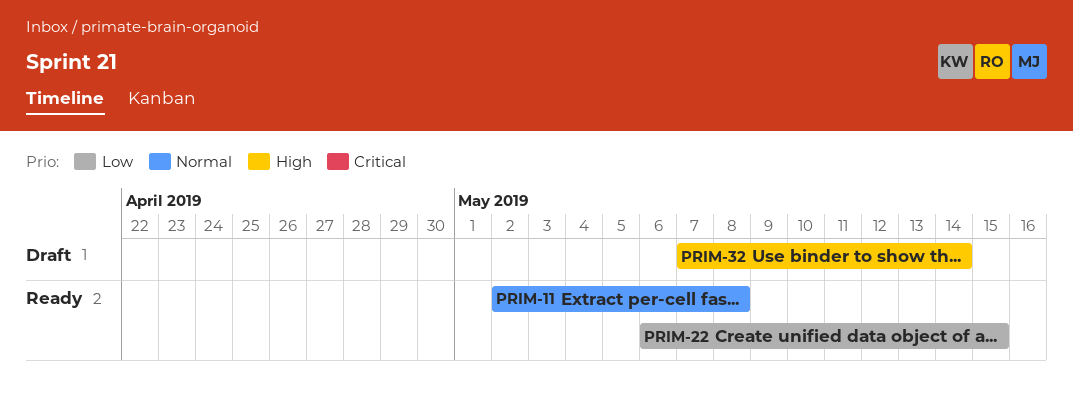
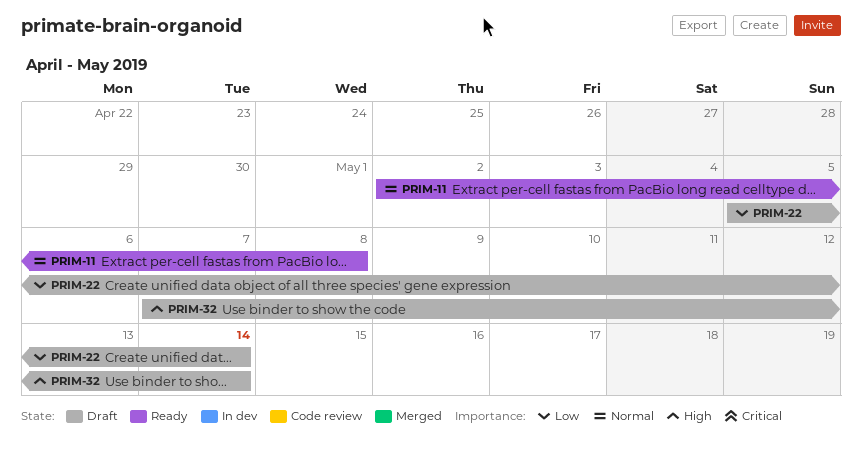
PRIM-22, status: Ready -> Draft
PRIM-22, start: May 6 -> May 5
PRIM-22, due: May 15 -> May 14

